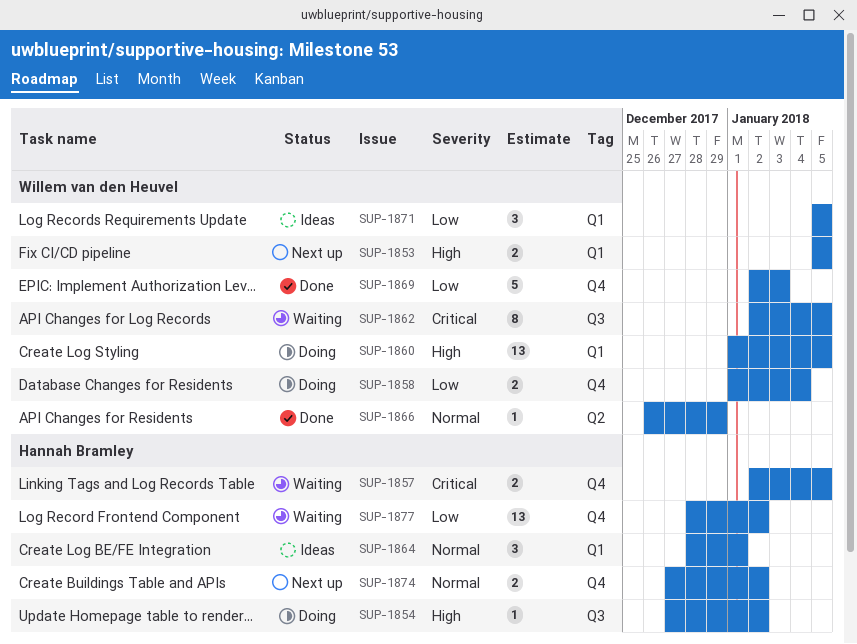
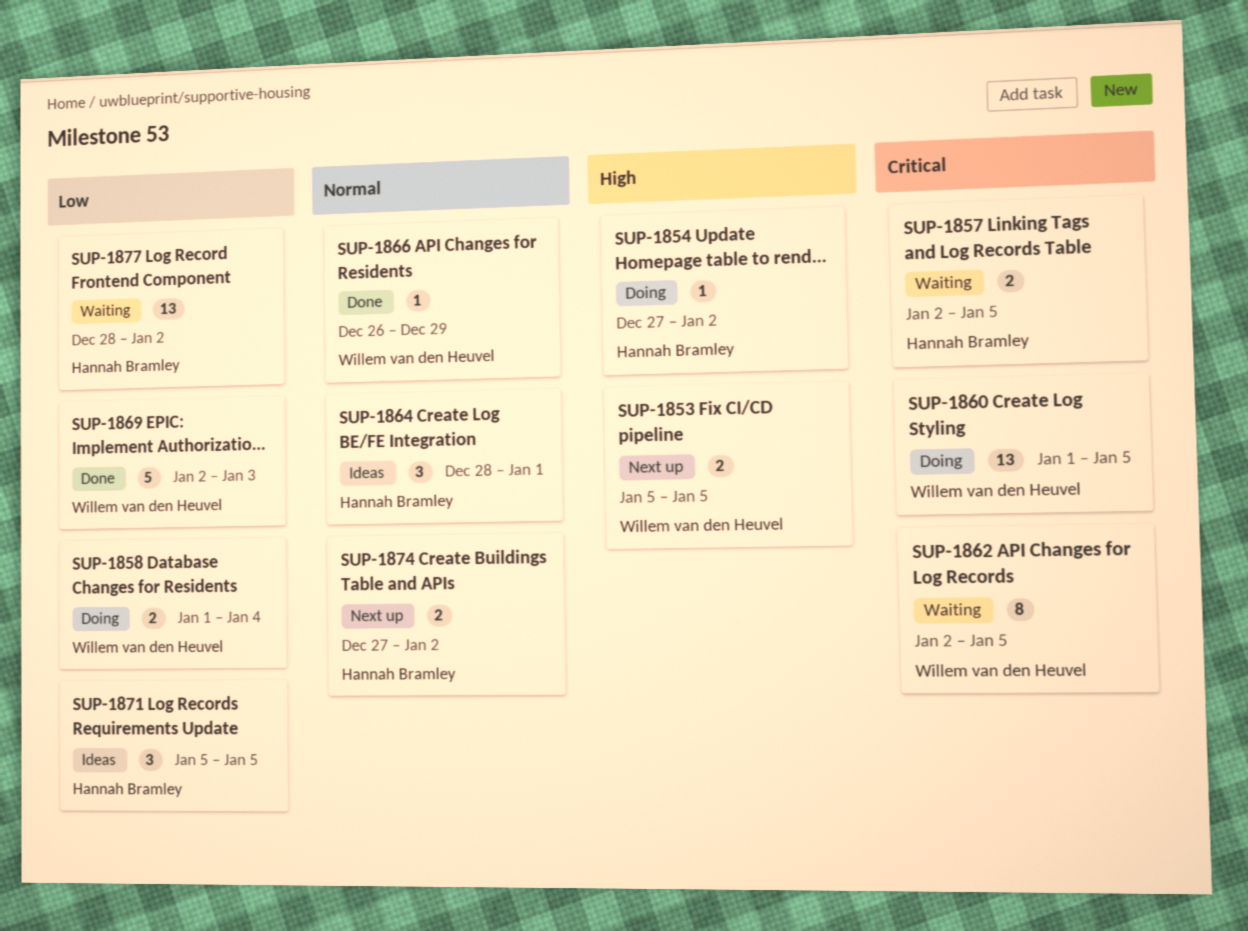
SUP-1860, priority: High -> Critical
SUP-1871, owner: Willem van den Heuvel -> Hannah Bramley

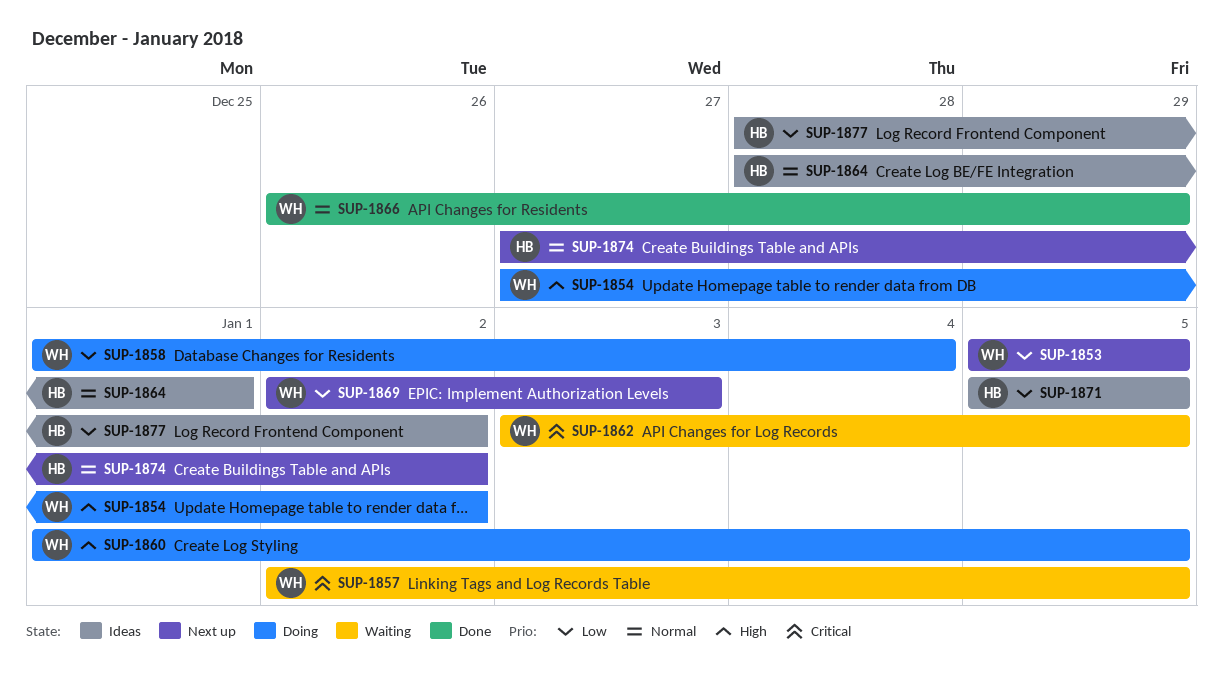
SUP-1853, priority: High -> Low
SUP-1854, owner: Hannah Bramley -> Willem van den Heuvel
SUP-1857, owner: Hannah Bramley -> Willem van den Heuvel
SUP-1860, priority: Critical -> High
SUP-1862, start: Jan 2 -> Jan 3
SUP-1869, status: Done -> Next up
SUP-1877, status: Waiting -> Ideas

